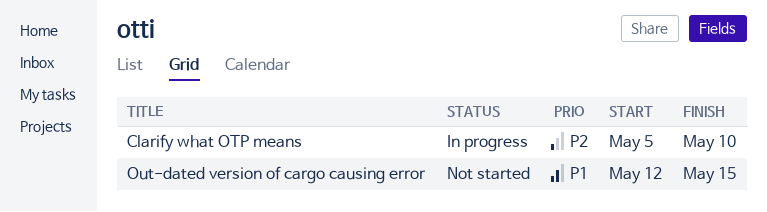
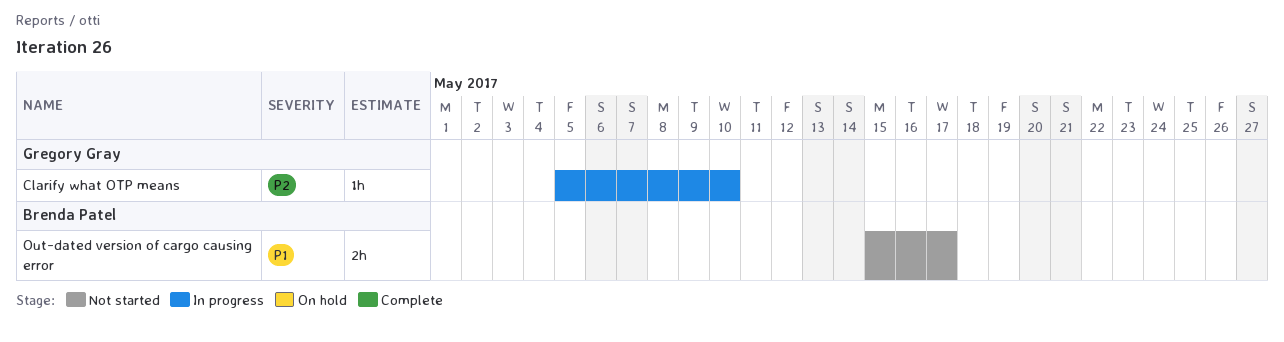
Out-dated version of cargo causing error, start: May 12 -> May 15
Out-dated version of cargo causing error, due: May 15 -> May 17

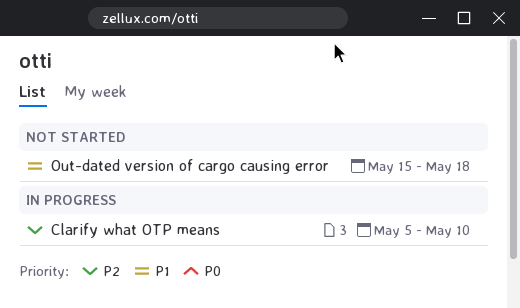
Out-dated version of cargo causing error, due: May 17 -> May 18

